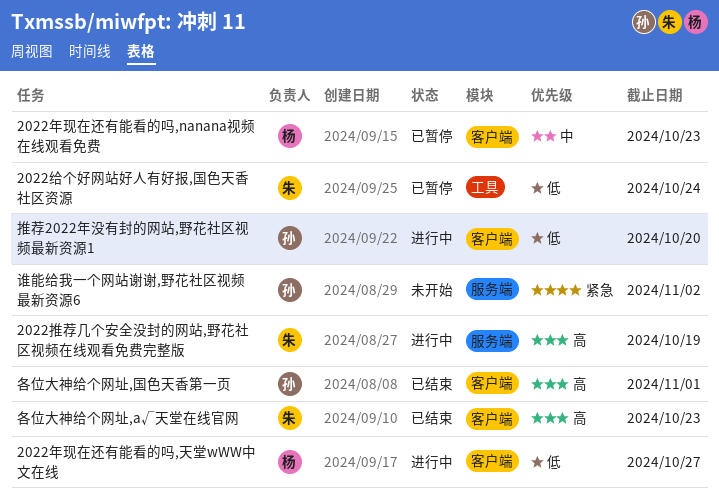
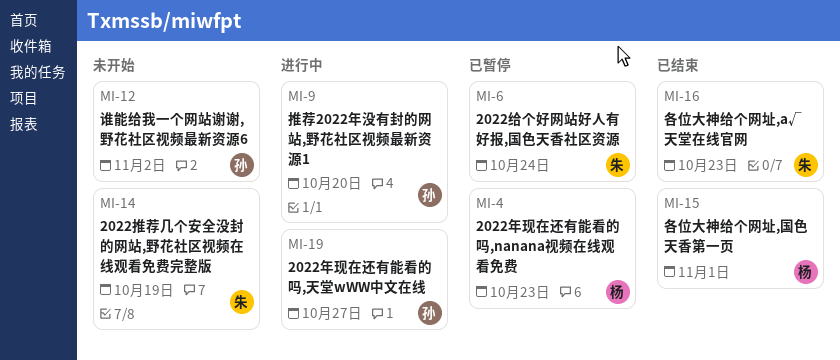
2022年现在还有能看的吗,天堂wWW中文在线, owner: 杨 -> 孙
2022推荐几个安全没封的网站,野花社区视频在线观看免费完整版, status: 进行中 -> 未开始
各位大神给个网址,国色天香第一页, owner: 孙 -> 杨

